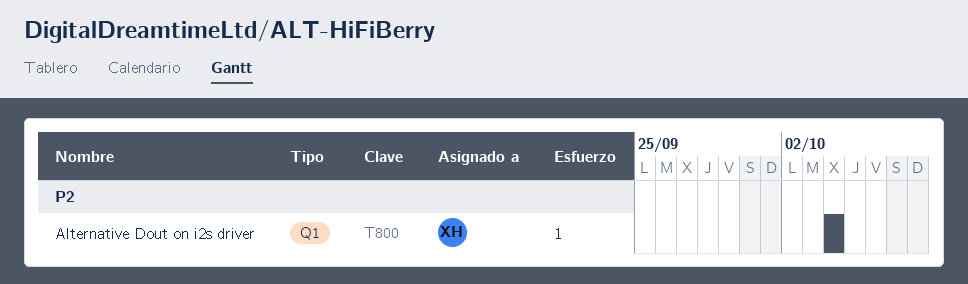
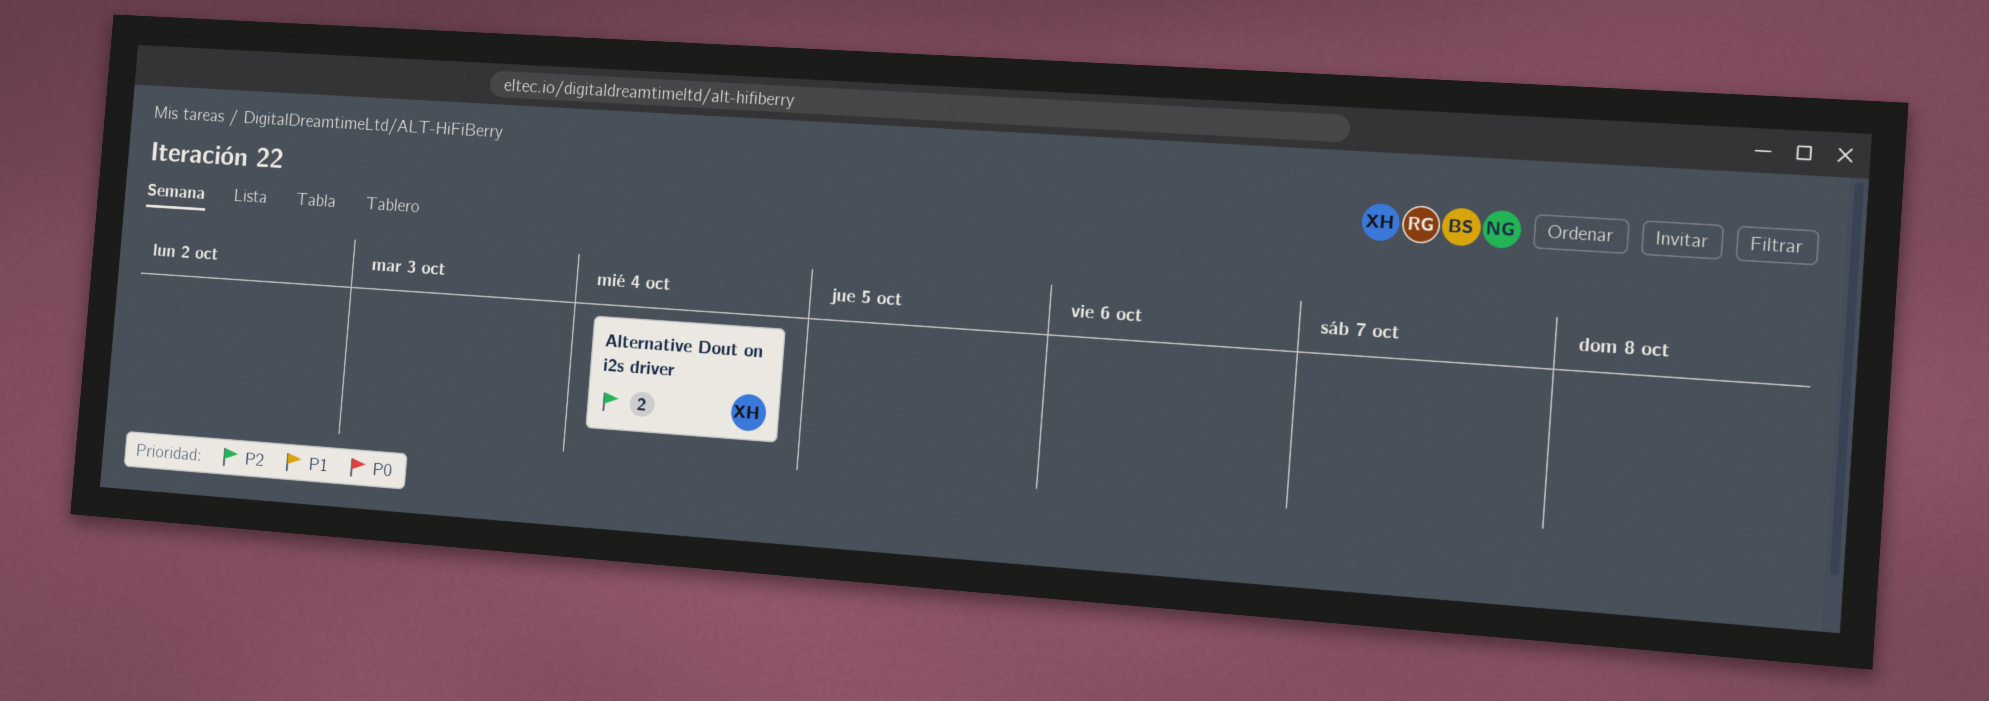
Alternative Dout on i2s driver, estimate: 1 -> 2

